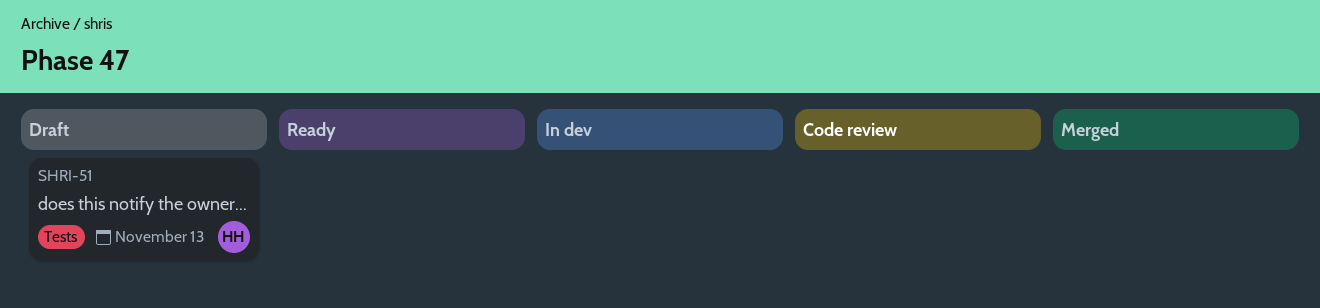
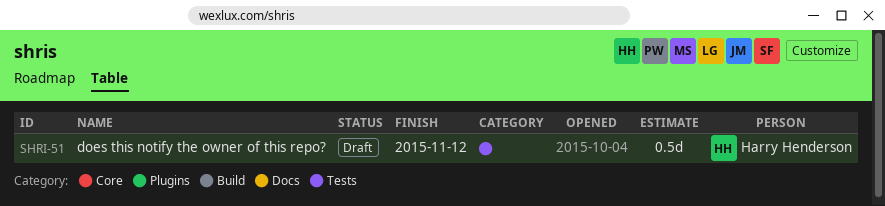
SHRI-51, due: Nov 13 -> Nov 12

